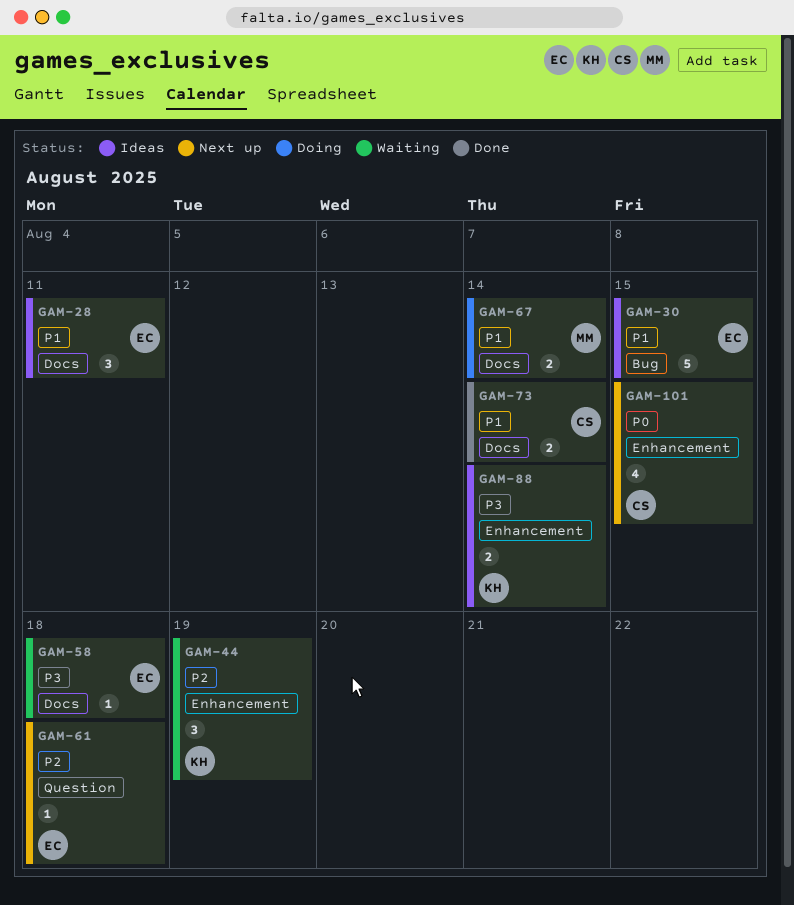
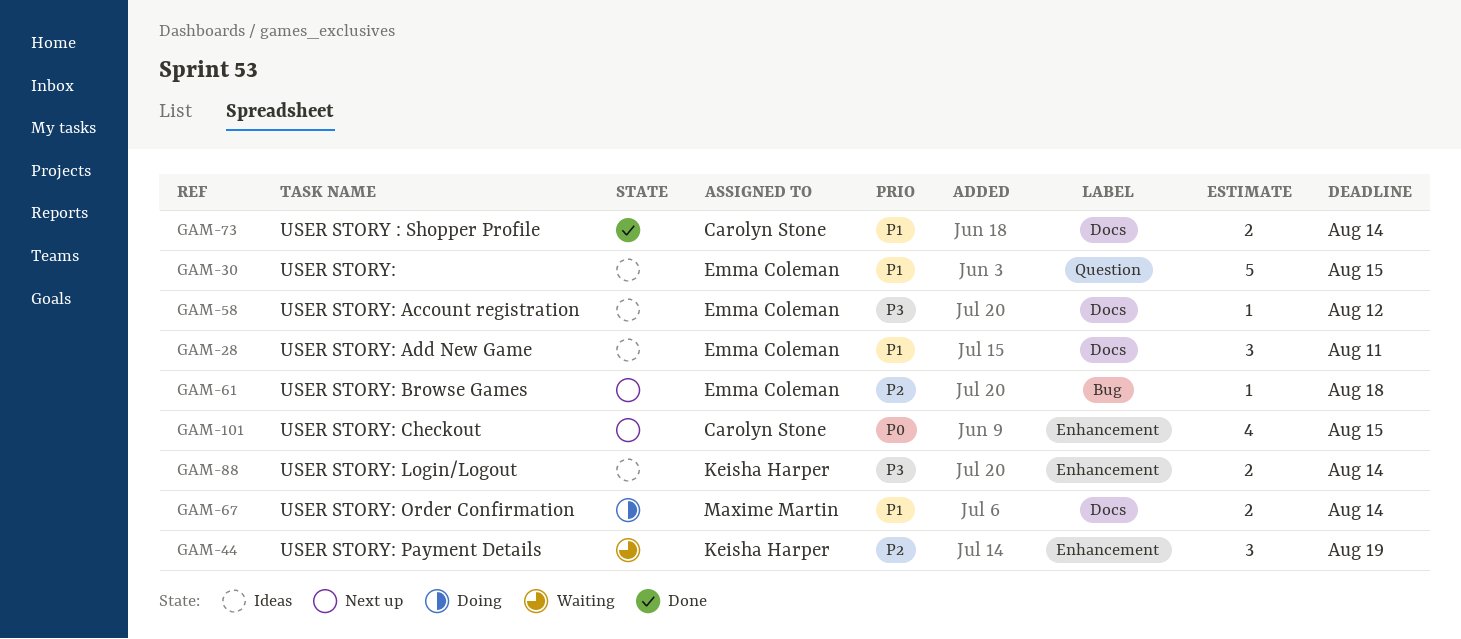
GAM-30, label: Bug -> Question
GAM-58, status: Waiting -> Ideas
GAM-58, due: Aug 18 -> Aug 12
GAM-61, label: Question -> Bug

